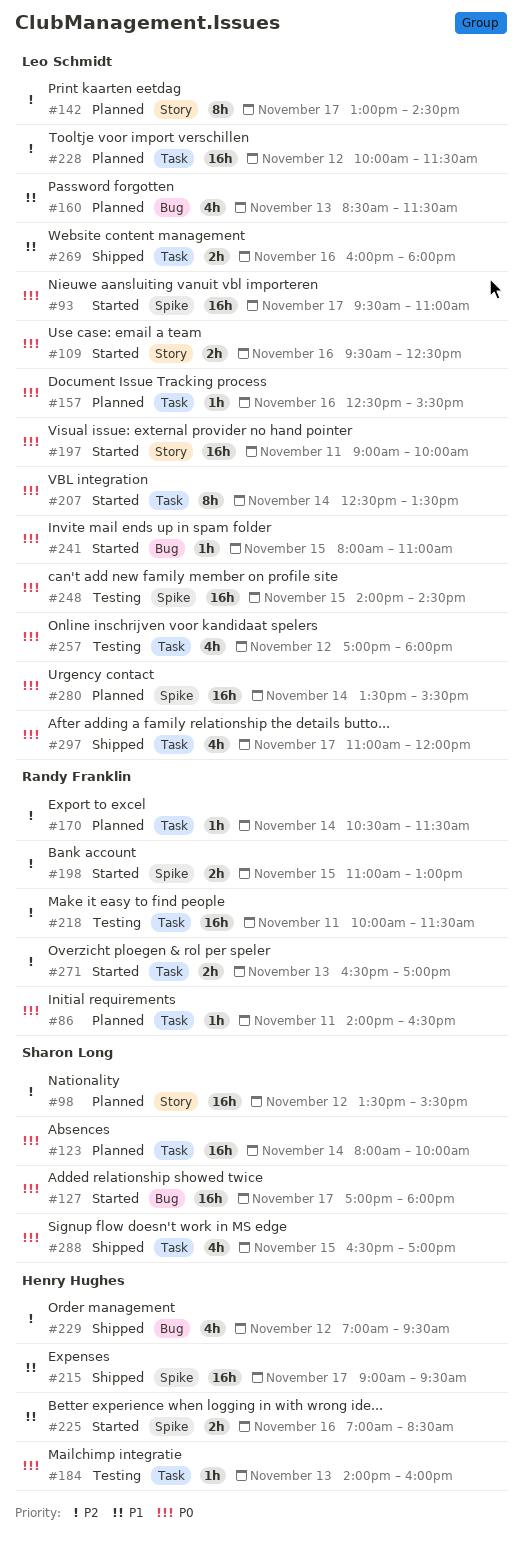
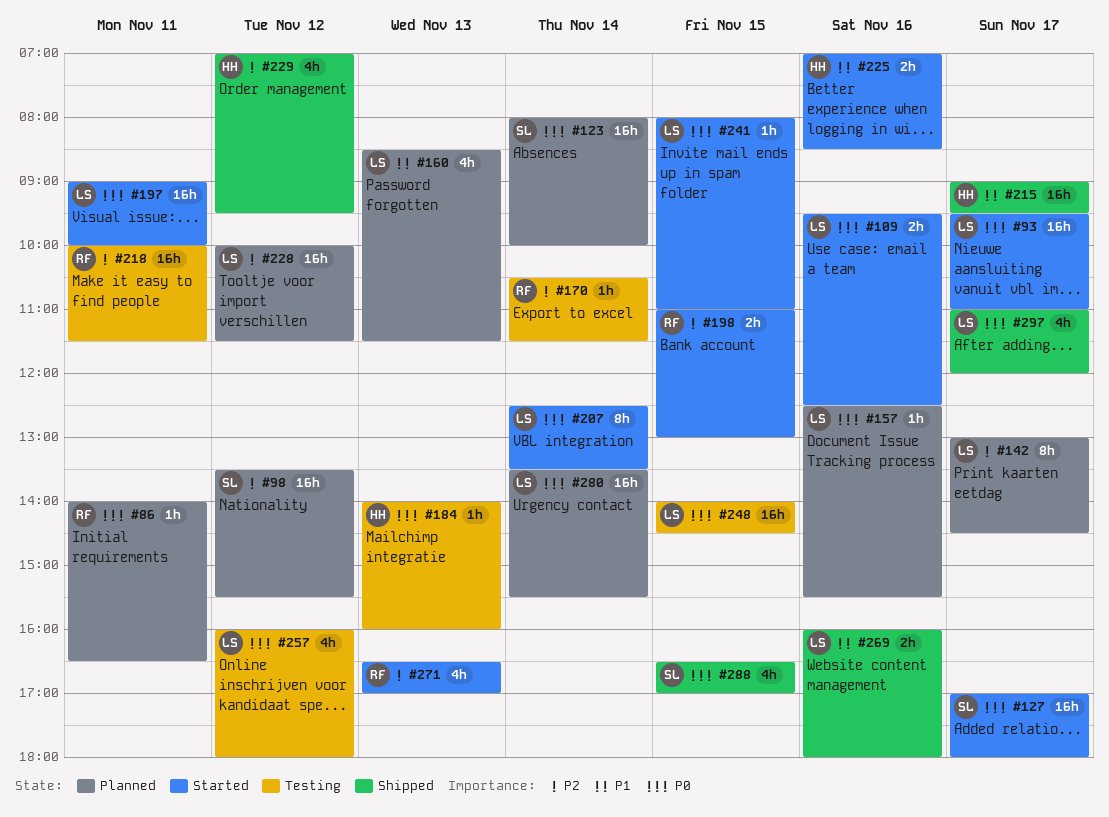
#170, status: Planned -> Testing
#257, begins: 17:00 -> 16:00
#271, estimate: 2h -> 4h

